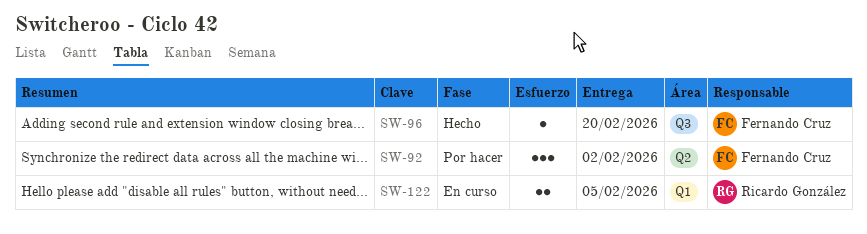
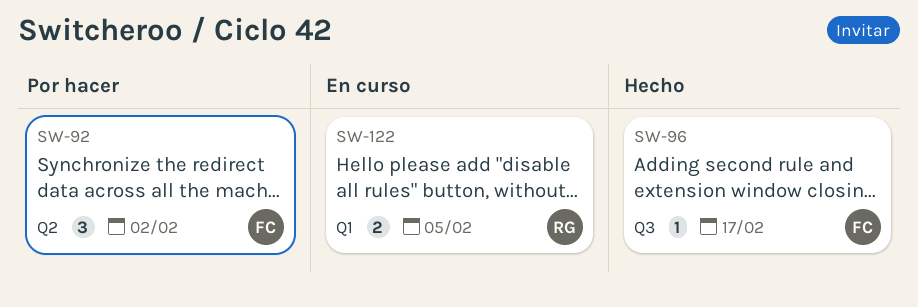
SW-96, due: Feb 20 -> Feb 17

